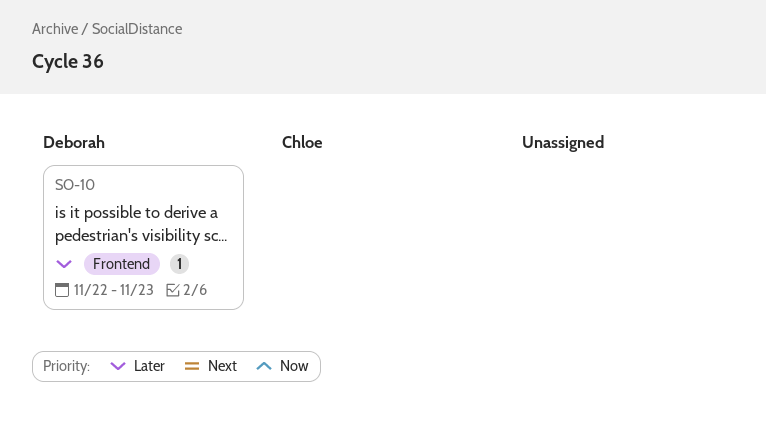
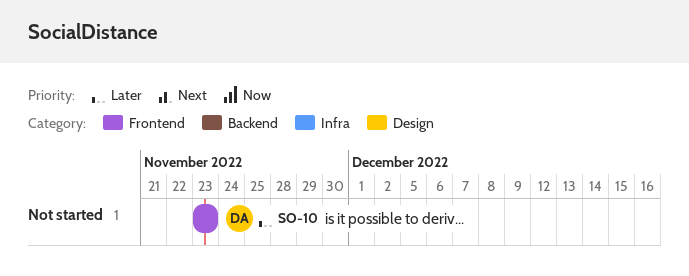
SO-10, start: Nov 22 -> Nov 23

